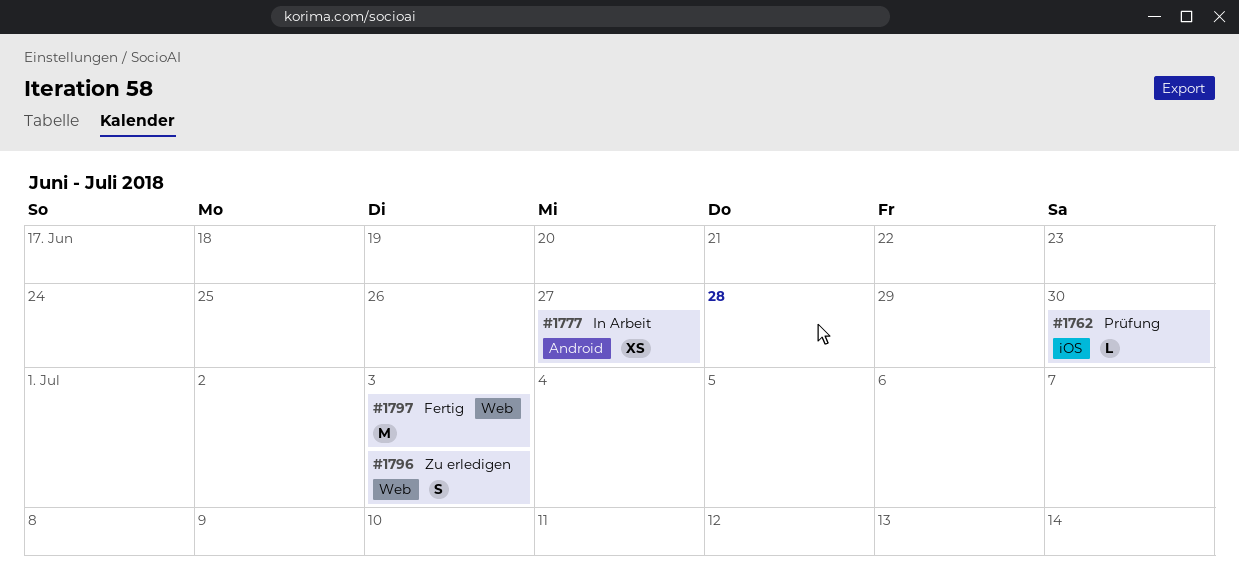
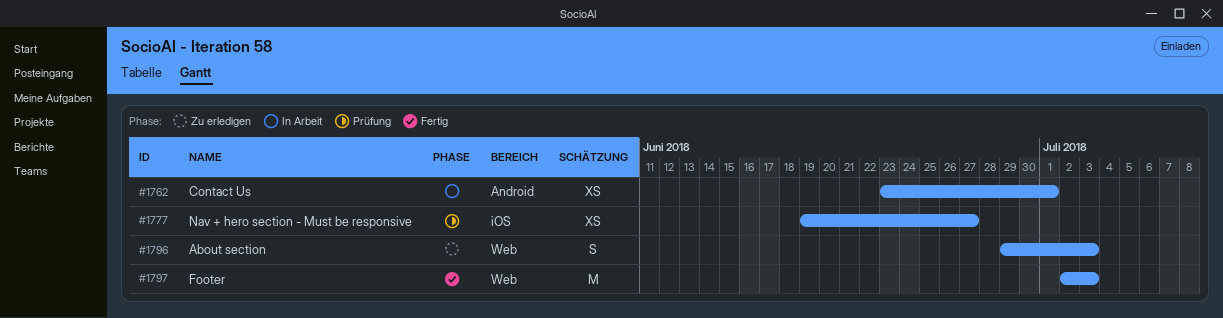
#1762, status: Prüfung -> In Arbeit
#1762, label: iOS -> Android
#1762, estimate: L -> XS
#1762, due: Jun 30 -> Jul 1
#1777, status: In Arbeit -> Prüfung
#1777, label: Android -> iOS

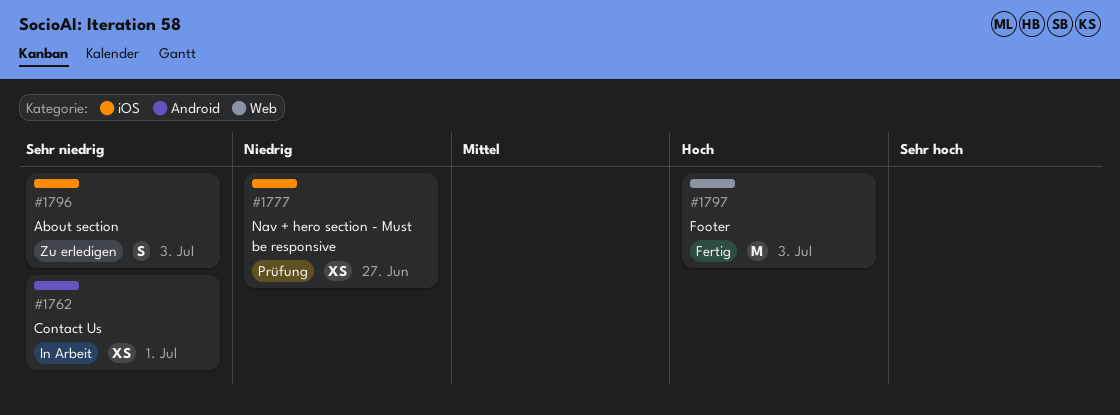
#1796, label: Web -> iOS

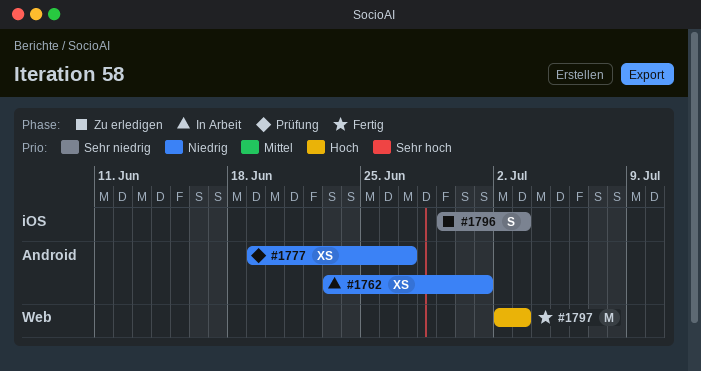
#1762, priority: Sehr niedrig -> Niedrig
#1777, label: iOS -> Android

